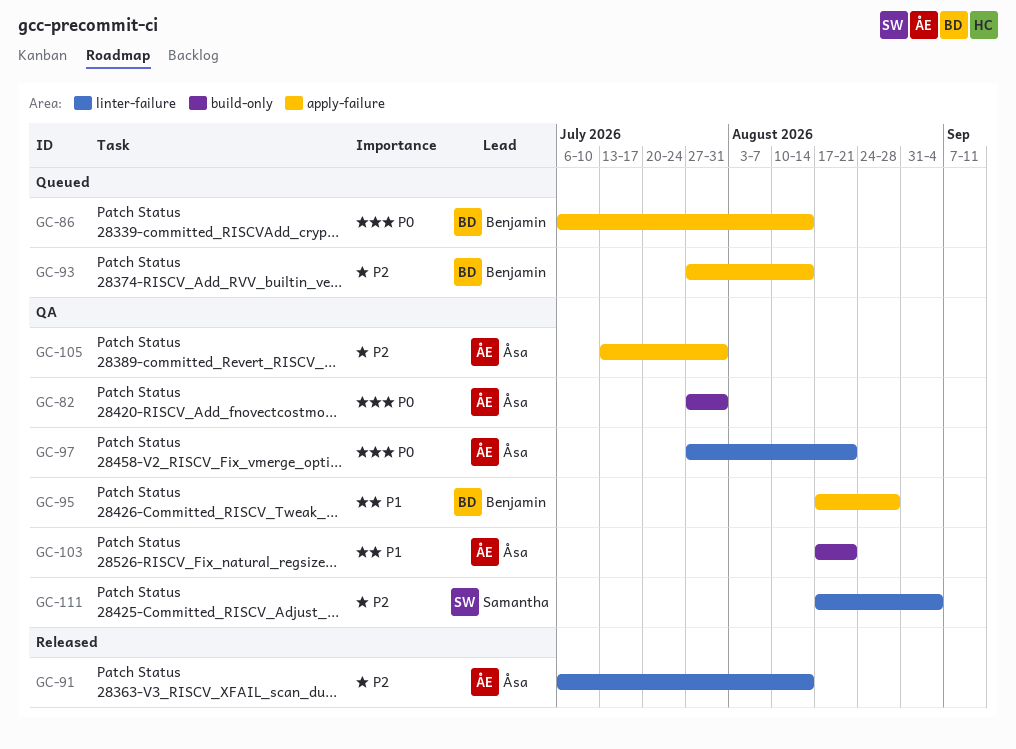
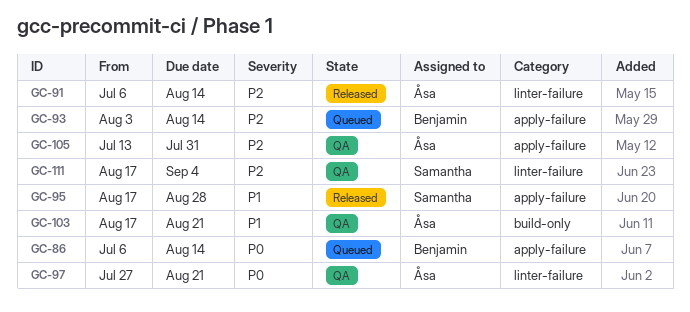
GC-82: present -> none
GC-93, start: Jul 27 -> Aug 3
GC-95, status: QA -> Released
GC-95, owner: Benjamin -> Samantha

